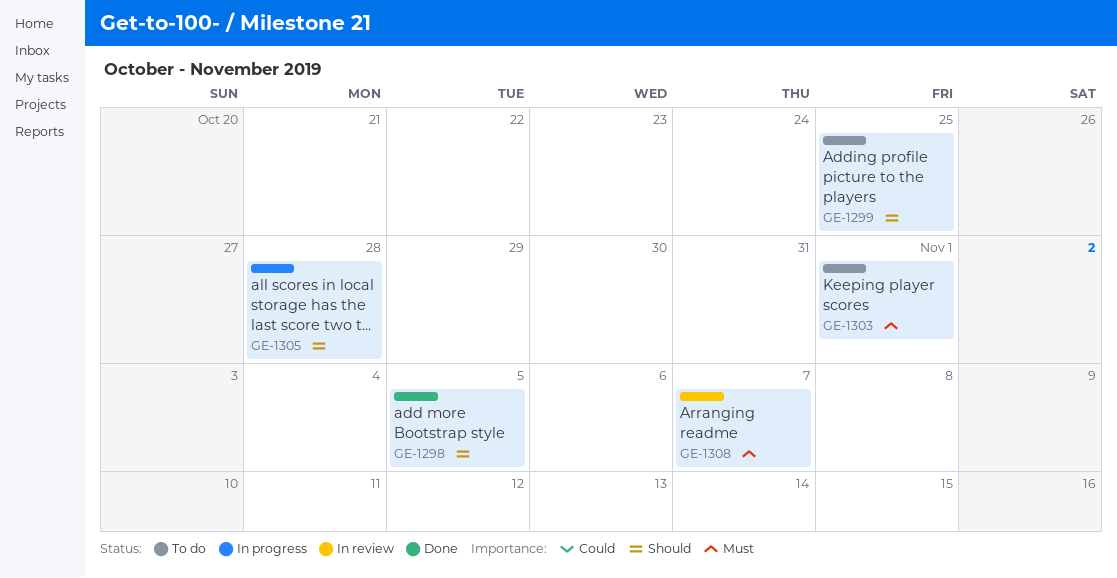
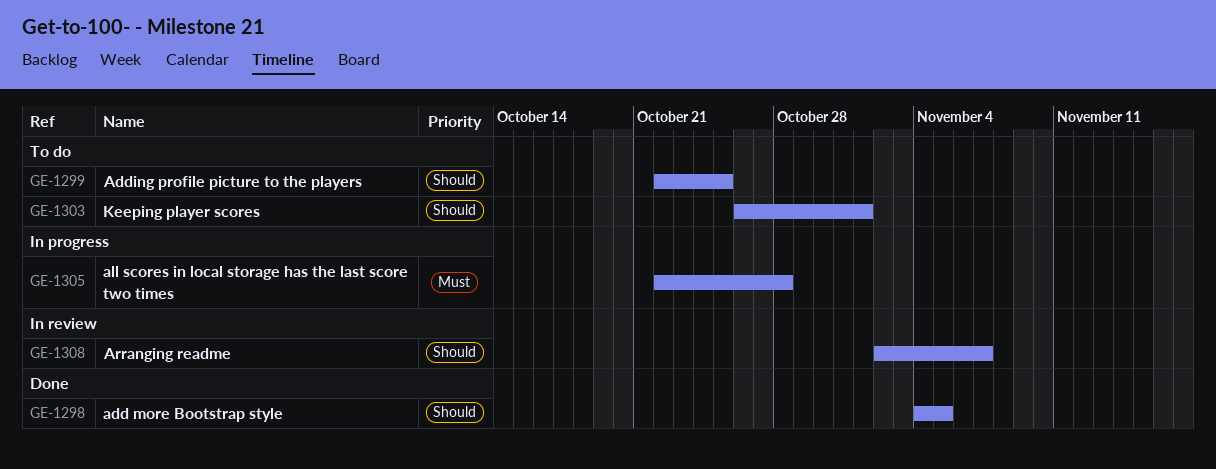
GE-1303, priority: Must -> Should
GE-1305, priority: Should -> Must
GE-1308, priority: Must -> Should

